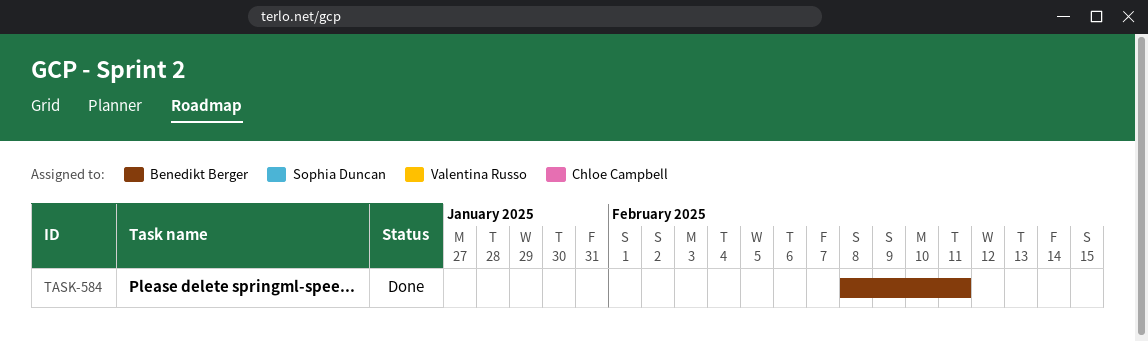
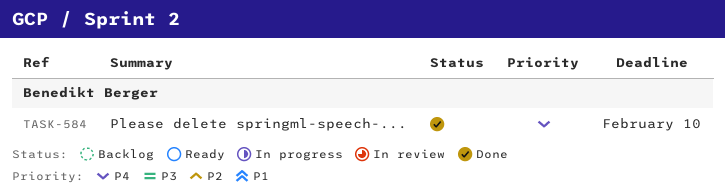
TASK-584, due: Feb 11 -> Feb 10

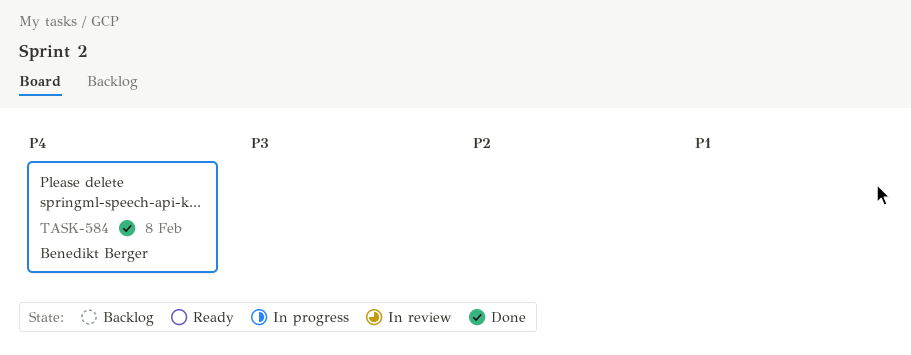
TASK-584, due: Feb 10 -> Feb 8

